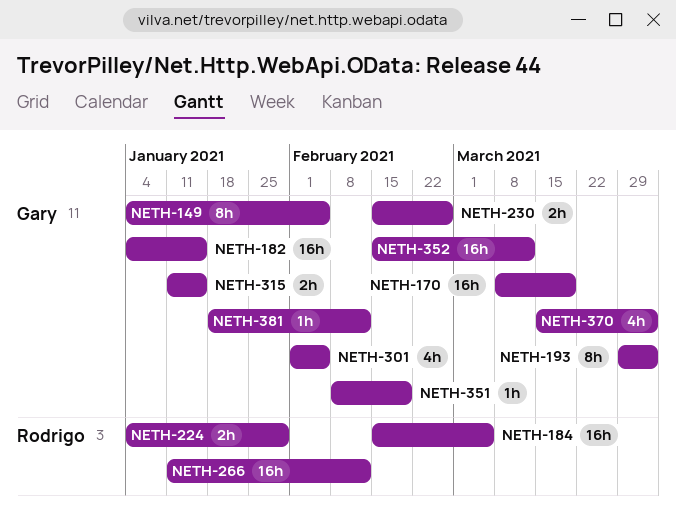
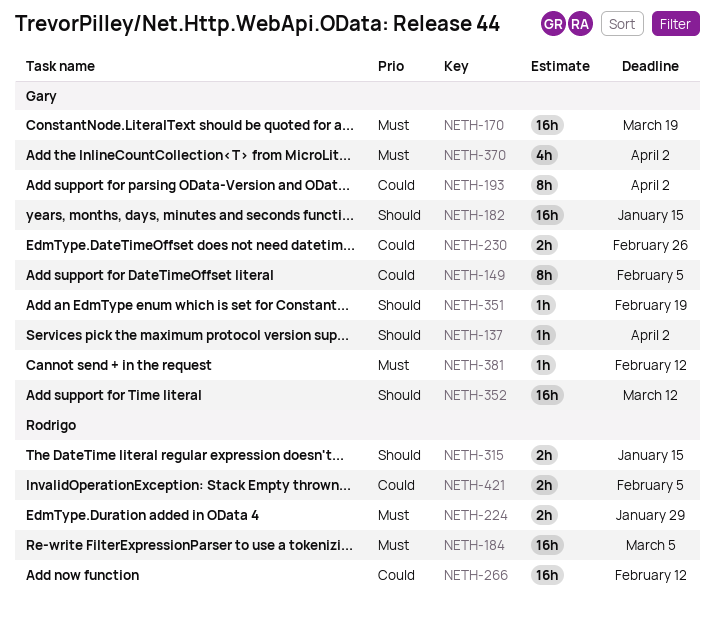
NETH-137: none -> present
NETH-301: present -> none
NETH-315, owner: Gary -> Rodrigo
NETH-421: none -> present

